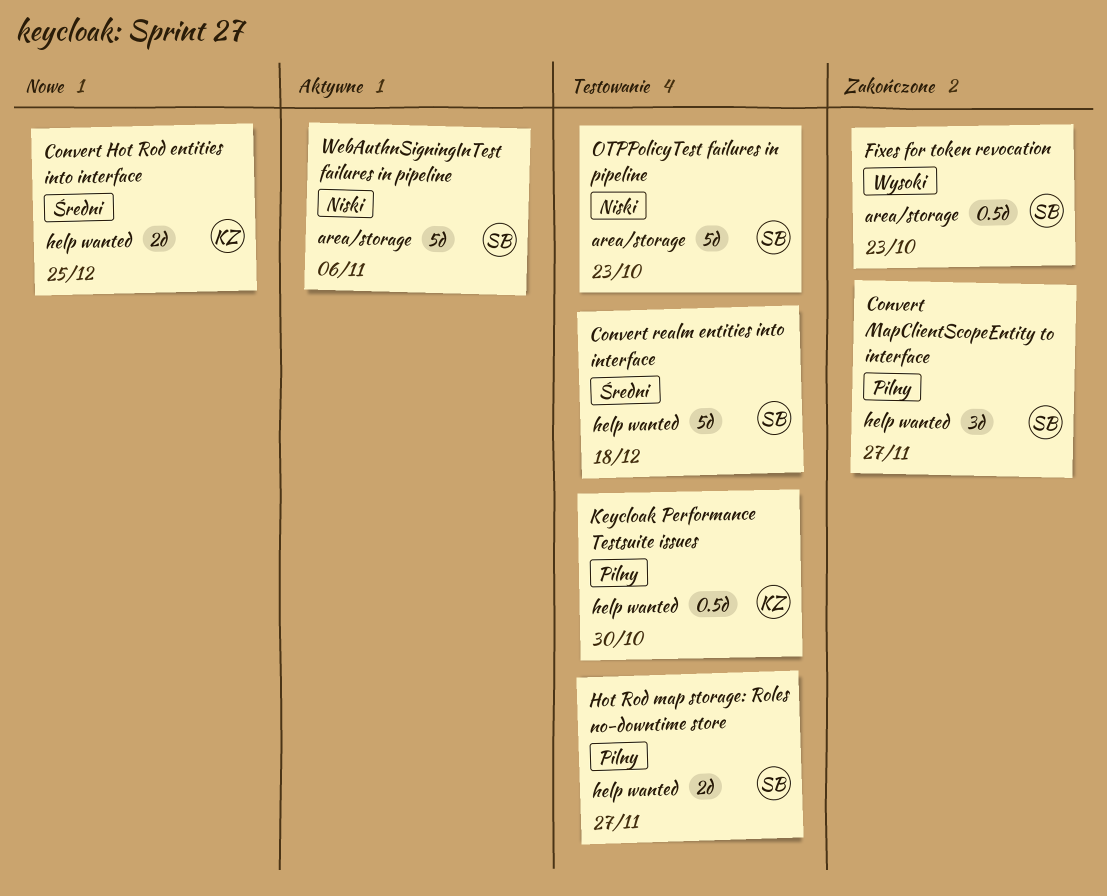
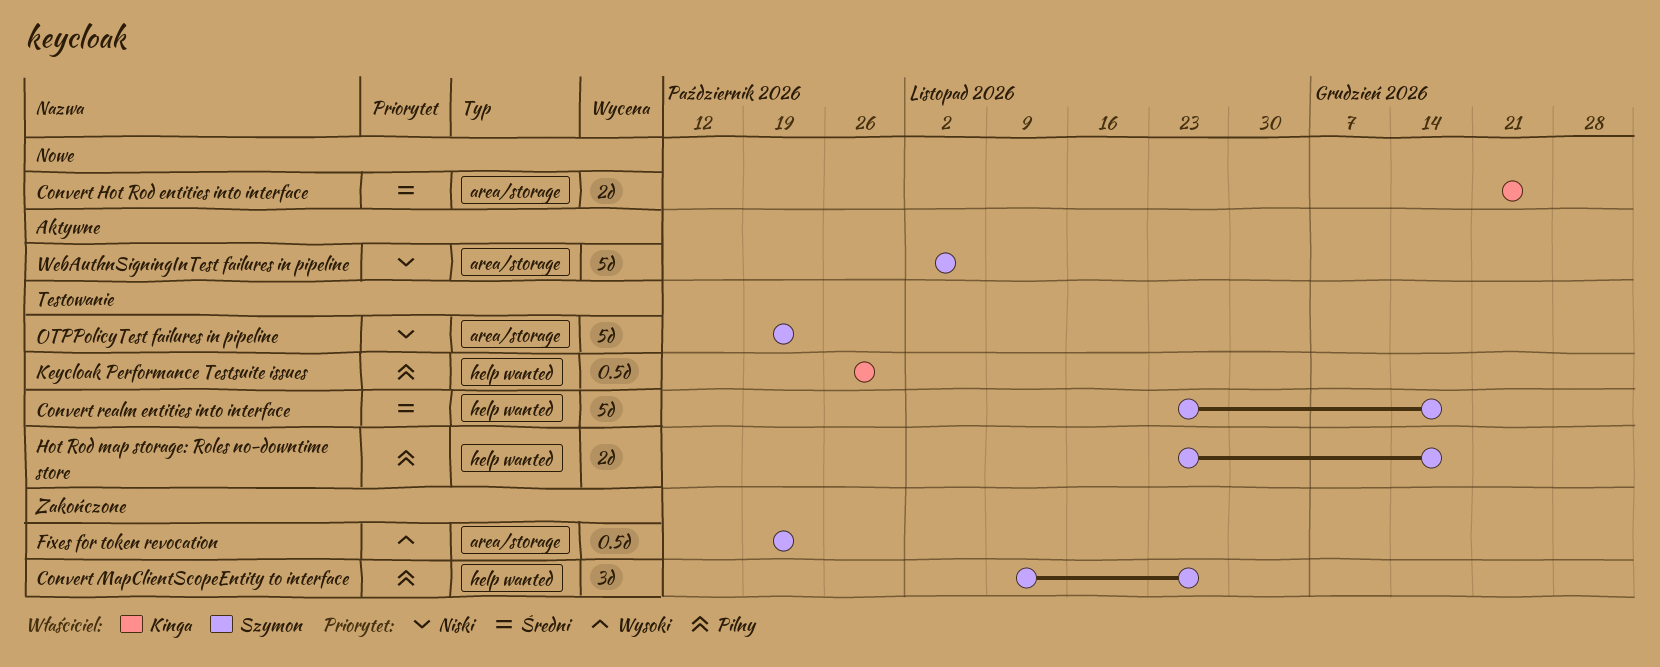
Convert Hot Rod entities into interface, label: help wanted -> area/storage
Hot Rod map storage: Roles no-downtime store, due: Nov 27 -> Dec 18

